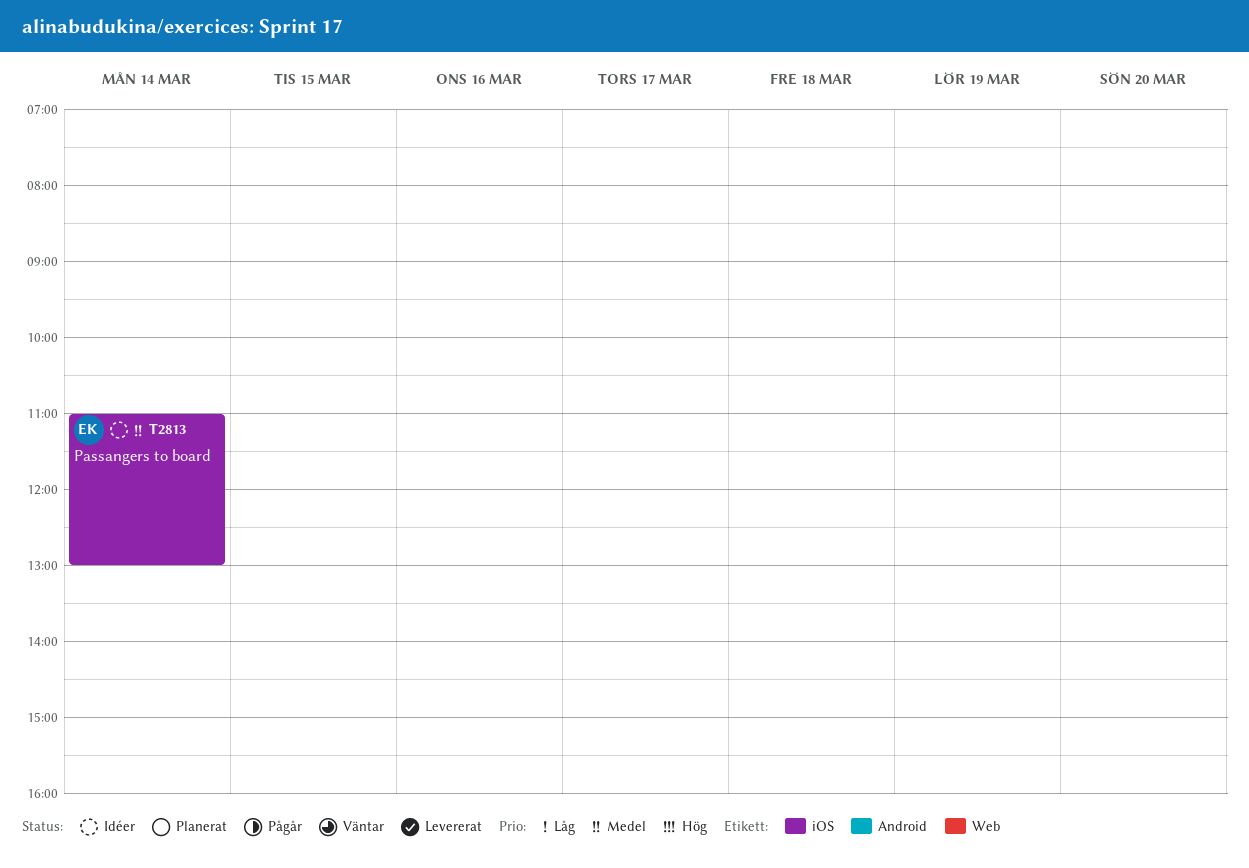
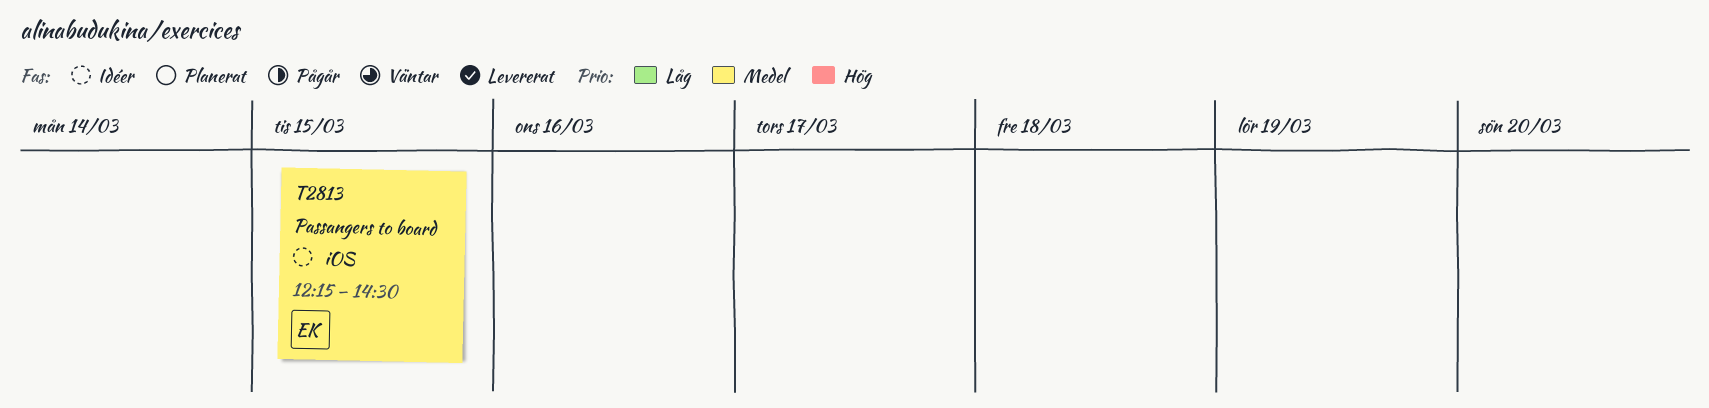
T2813, day: Mar 14 -> Mar 15
T2813, begins: 11:00 -> 12:15
T2813, ends: 13:00 -> 14:30

